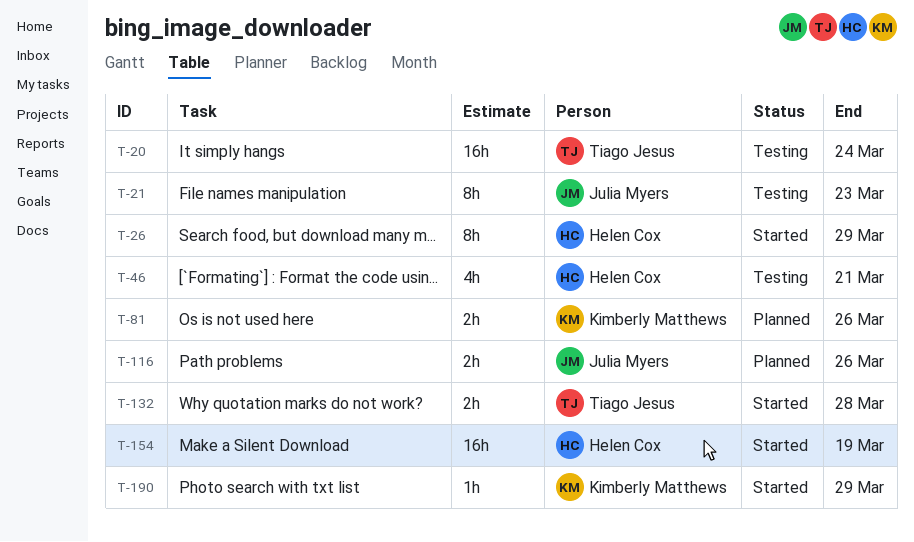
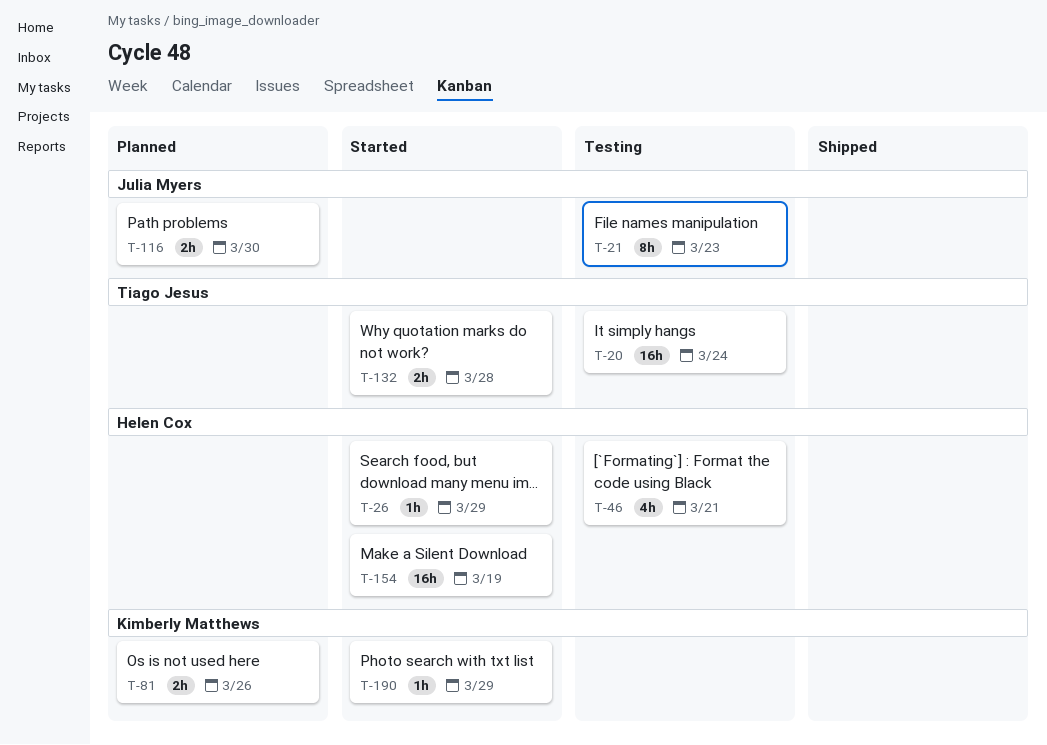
T-26, estimate: 8h -> 1h
T-116, due: Mar 26 -> Mar 30

